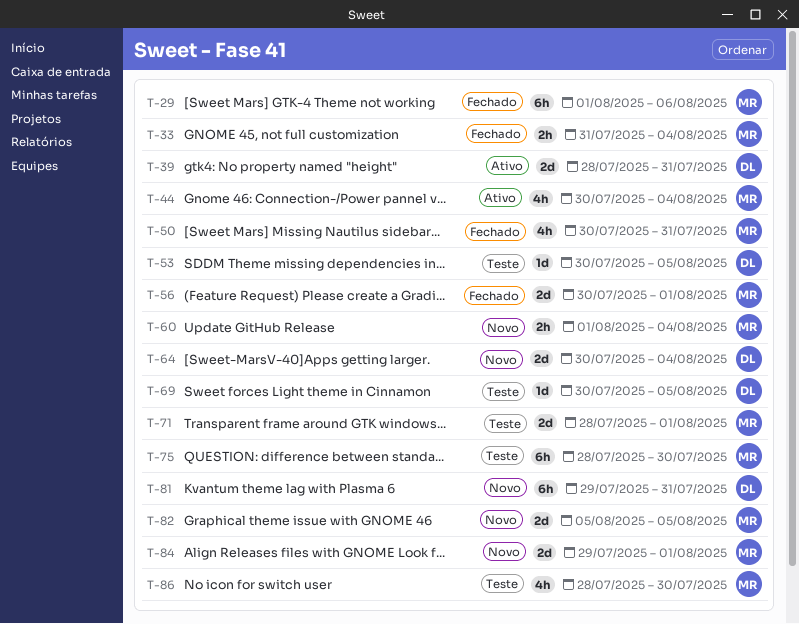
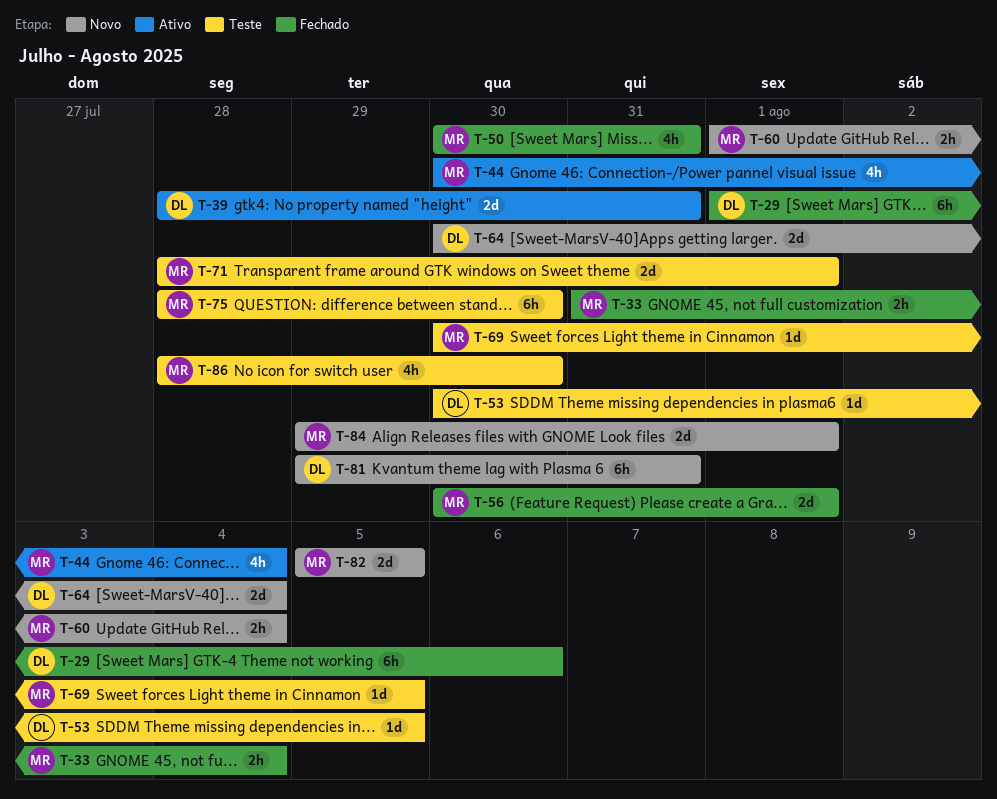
T-29, owner: MR -> DL
T-69, owner: DL -> MR

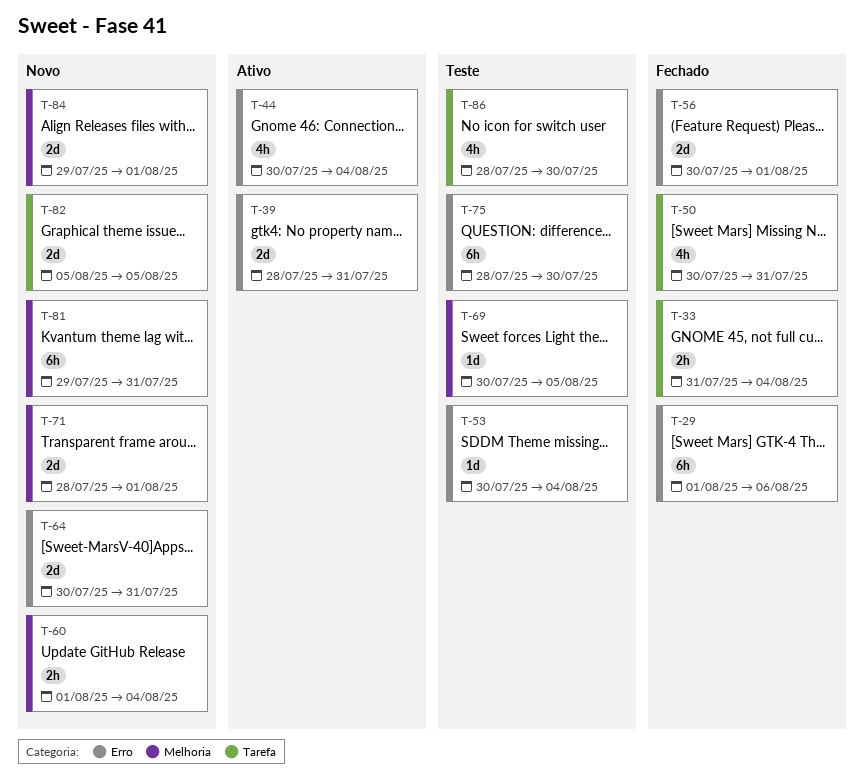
T-53, due: Aug 5 -> Aug 4
T-64, due: Aug 4 -> Jul 31
T-71, status: Teste -> Novo

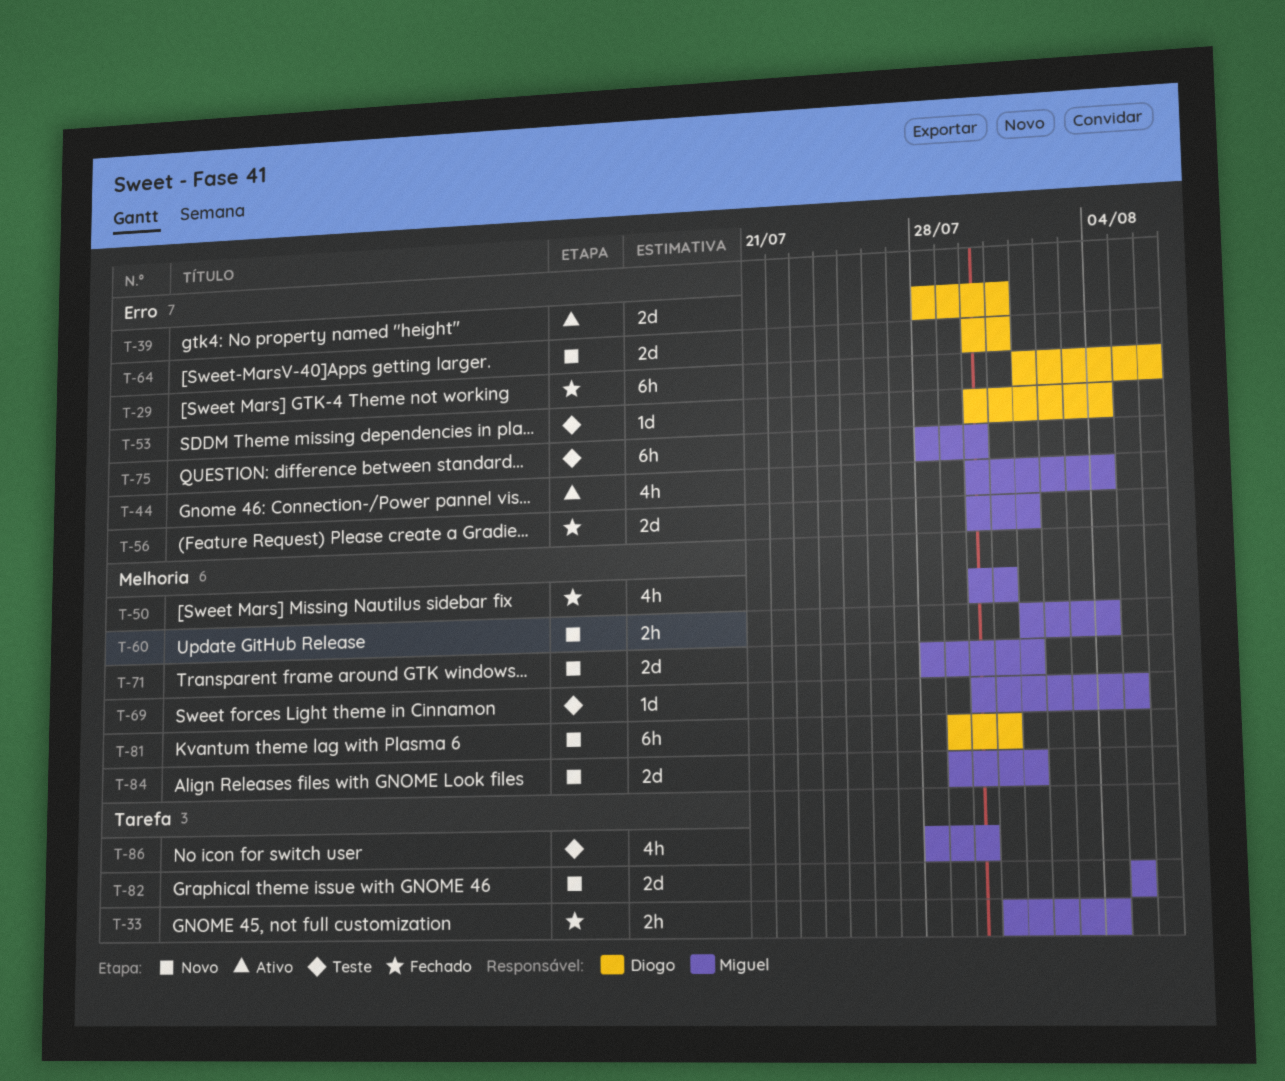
T-50, label: Tarefa -> Melhoria

